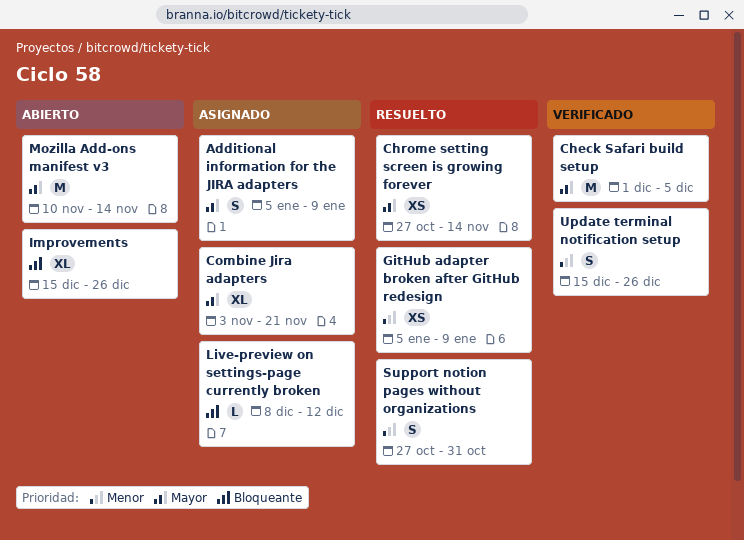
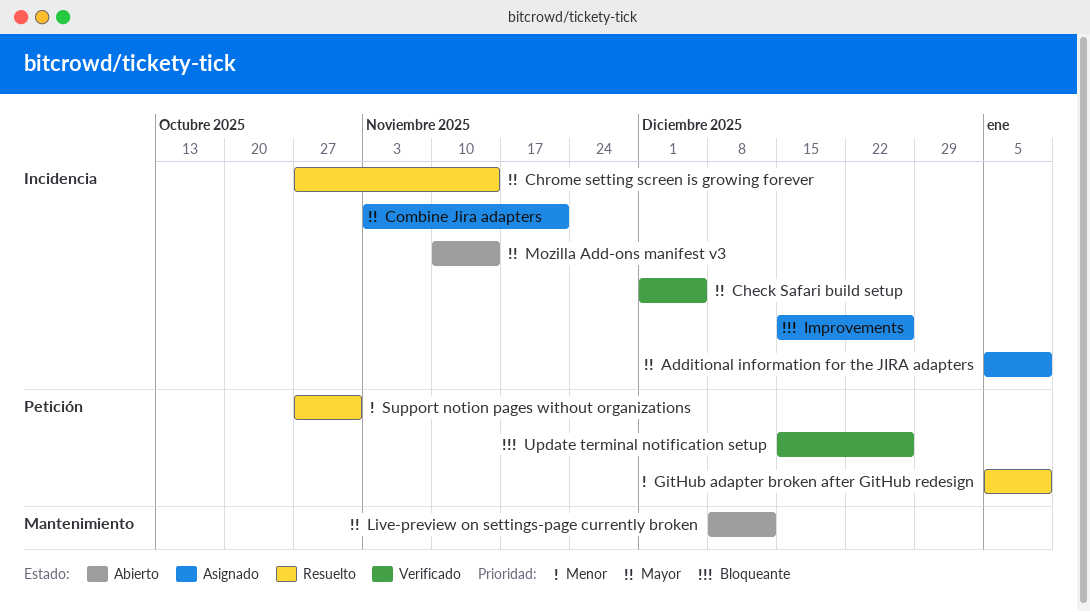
Improvements, status: Abierto -> Asignado
Live-preview on settings-page currently broken, status: Asignado -> Abierto
Live-preview on settings-page currently broken, priority: Bloqueante -> Mayor
Update terminal notification setup, priority: Menor -> Bloqueante

